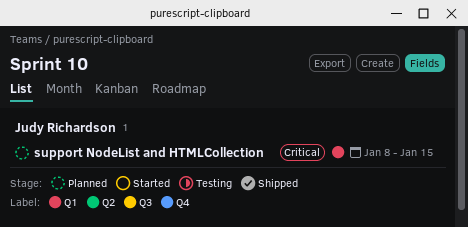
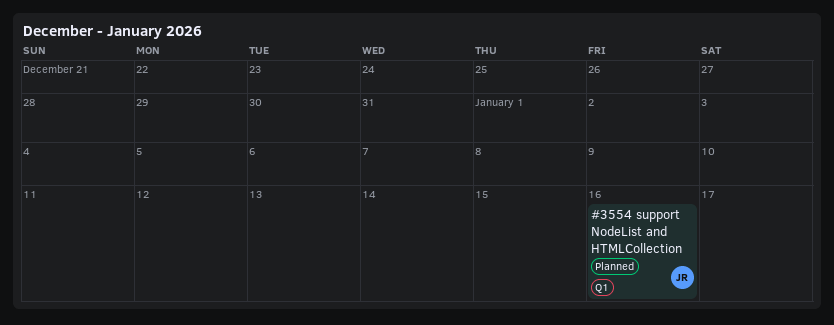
support NodeList and HTMLCollection, due: Jan 15 -> Jan 16

